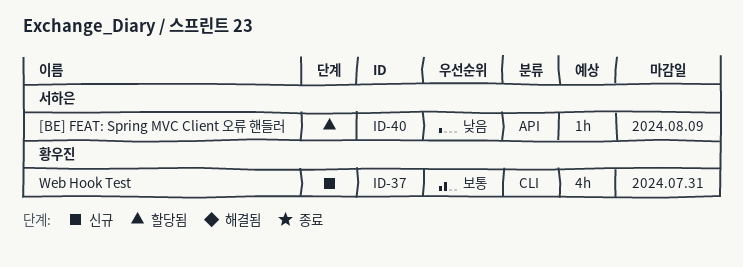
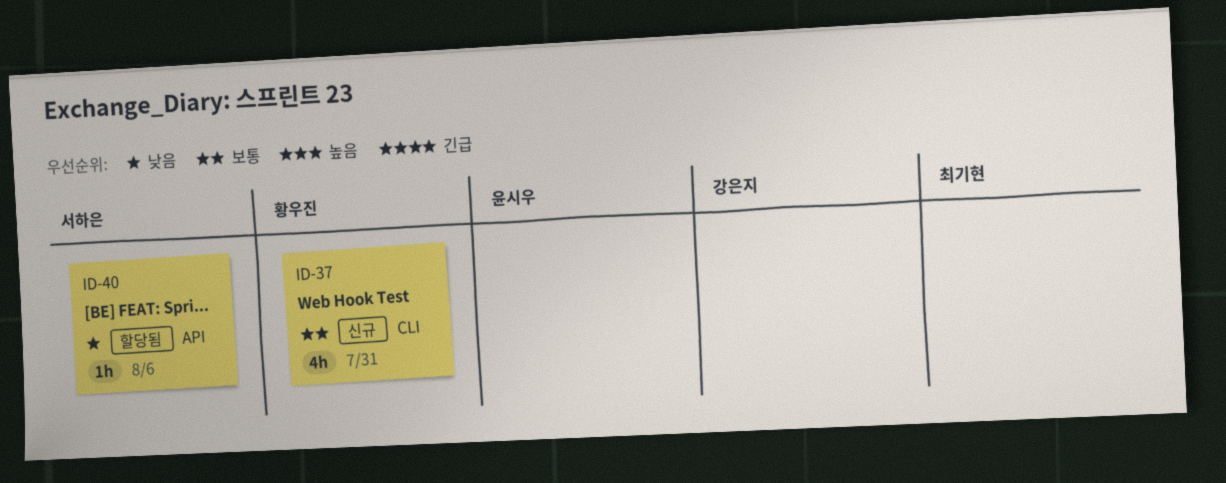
ID-40, due: Aug 9 -> Aug 6

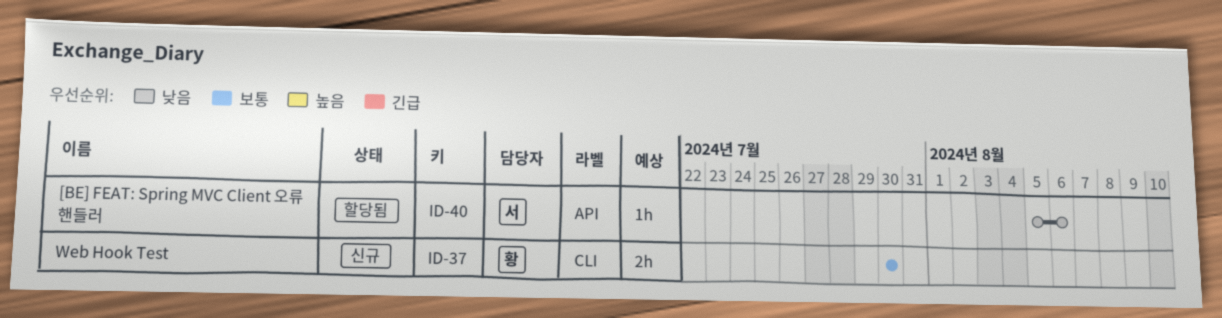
ID-37, estimate: 4h -> 2h
ID-37, due: Jul 31 -> Jul 30

